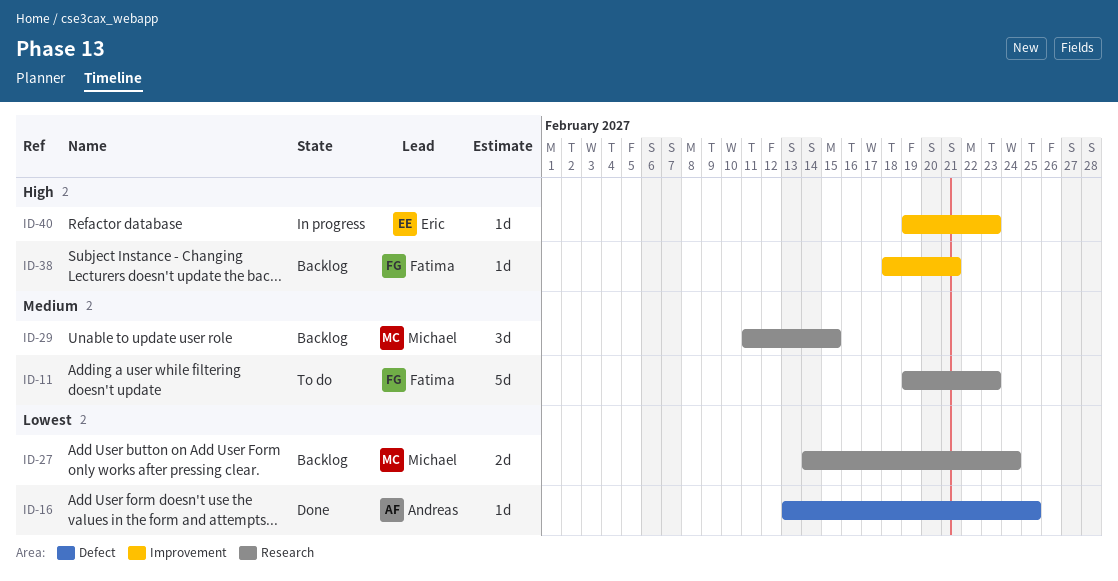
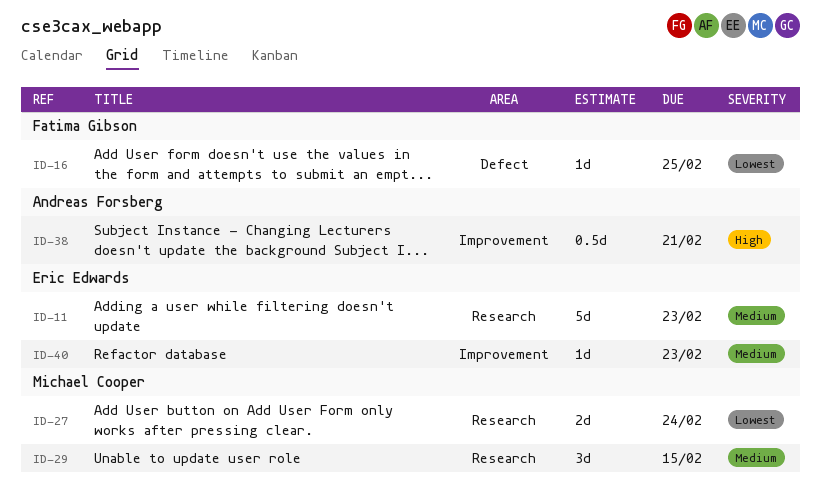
ID-11, owner: Fatima Gibson -> Eric Edwards
ID-16, owner: Andreas Forsberg -> Fatima Gibson
ID-38, owner: Fatima Gibson -> Andreas Forsberg
ID-38, estimate: 1d -> 0.5d
ID-40, priority: High -> Medium

